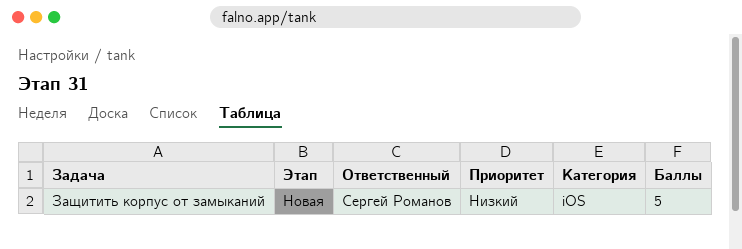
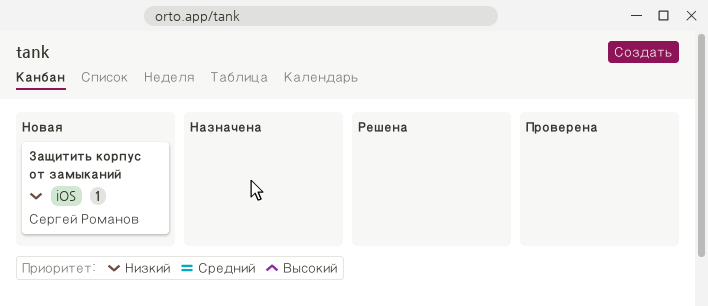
Защитить корпус от замыканий, estimate: 5 -> 1

